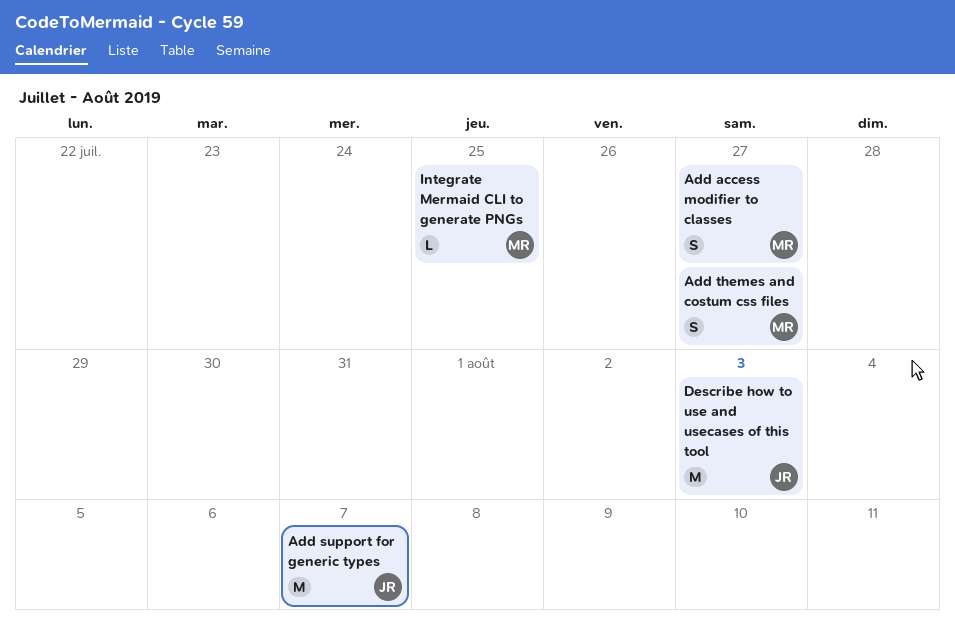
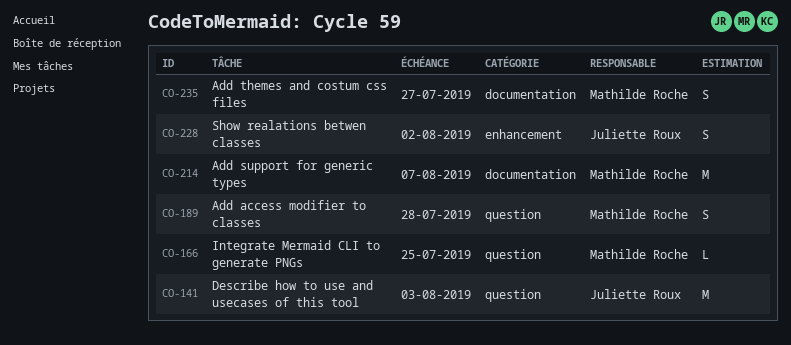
Add access modifier to classes, due: Jul 27 -> Jul 28
Add support for generic types, owner: Juliette Roux -> Mathilde Roche
Show realations betwen classes: none -> present

